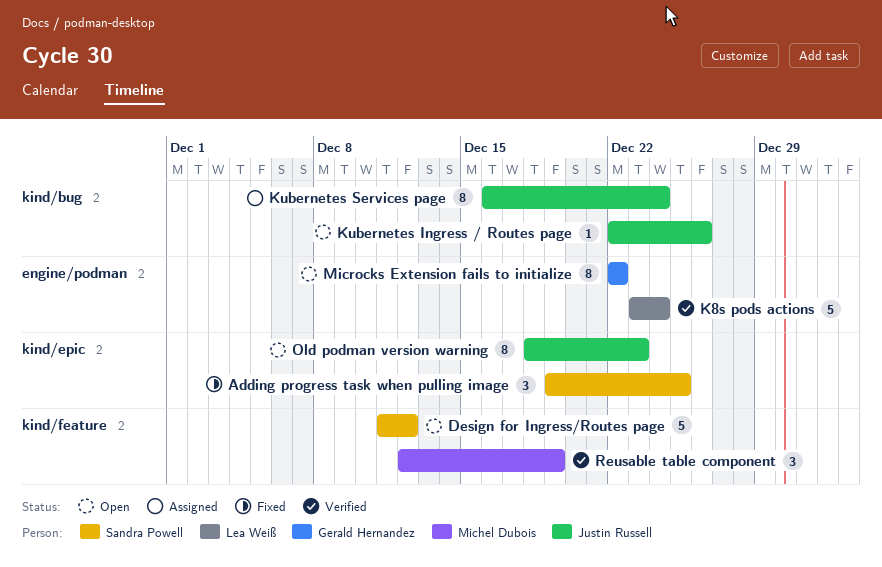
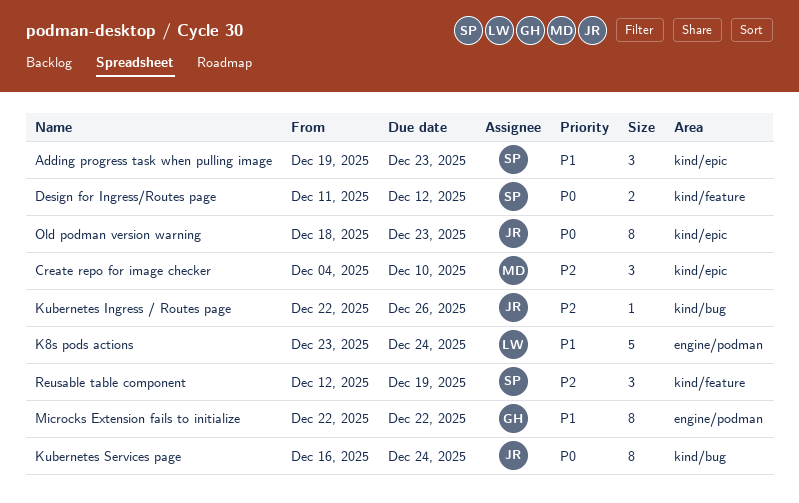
Adding progress task when pulling image, due: Dec 25 -> Dec 23
Create repo for image checker: none -> present
Design for Ingress/Routes page, estimate: 5 -> 2
Reusable table component, owner: Michel Dubois -> Sandra Powell

